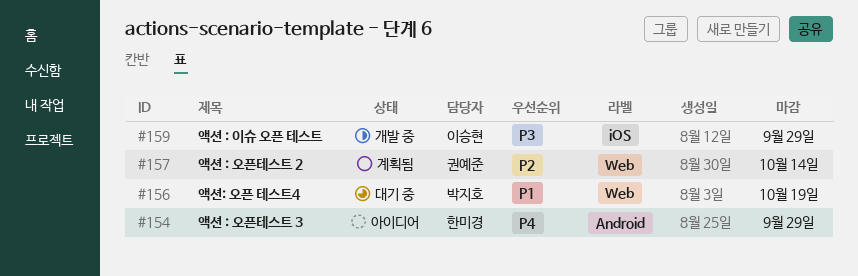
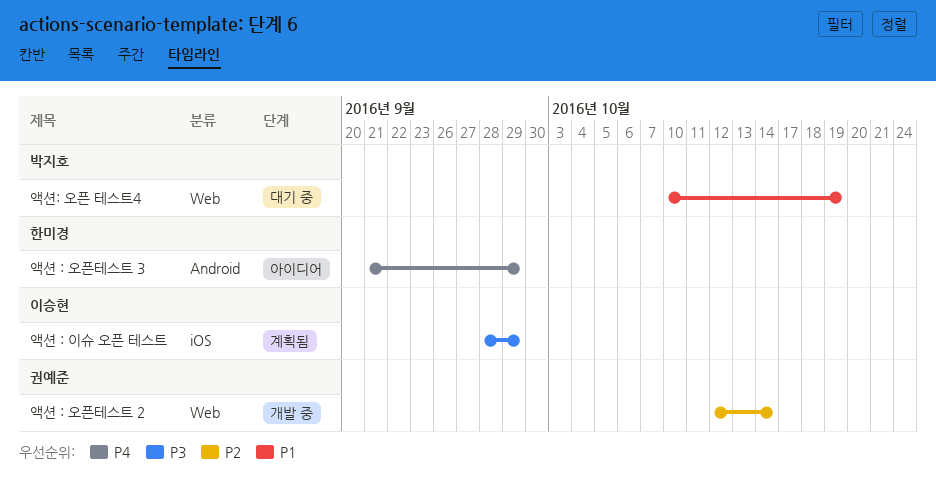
액션 : 오픈테스트 2, status: 계획됨 -> 개발 중
액션 : 이슈 오픈 테스트, status: 개발 중 -> 계획됨

